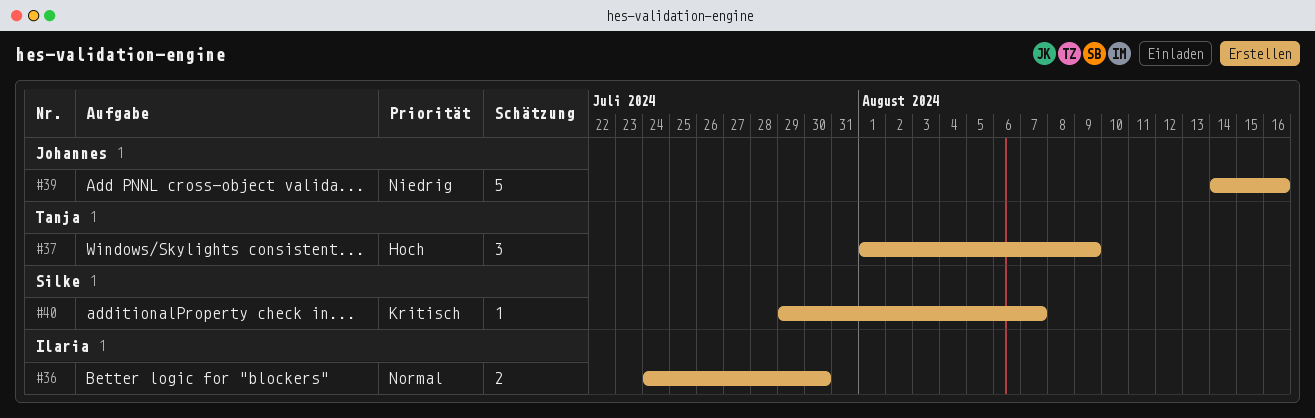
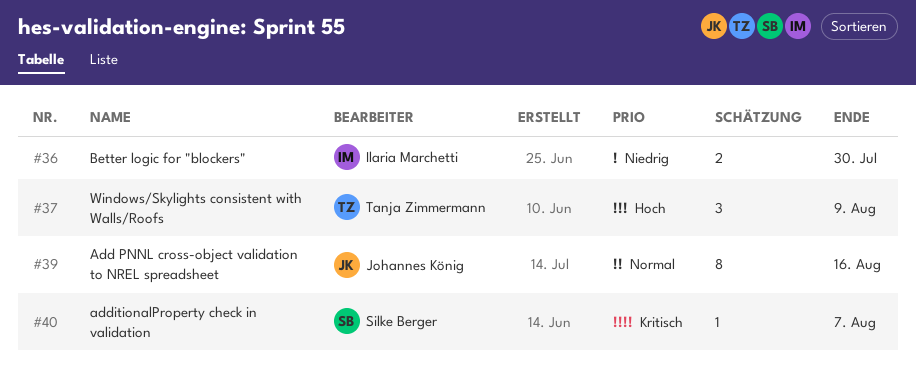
#36, priority: Normal -> Niedrig
#39, priority: Niedrig -> Normal
#39, estimate: 5 -> 8

